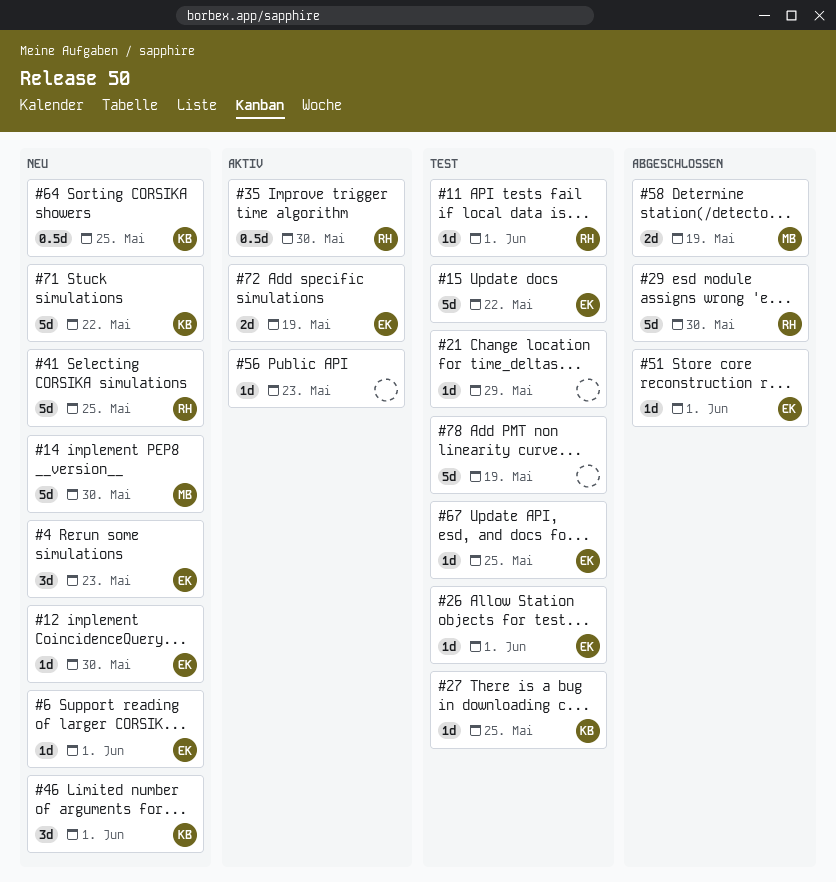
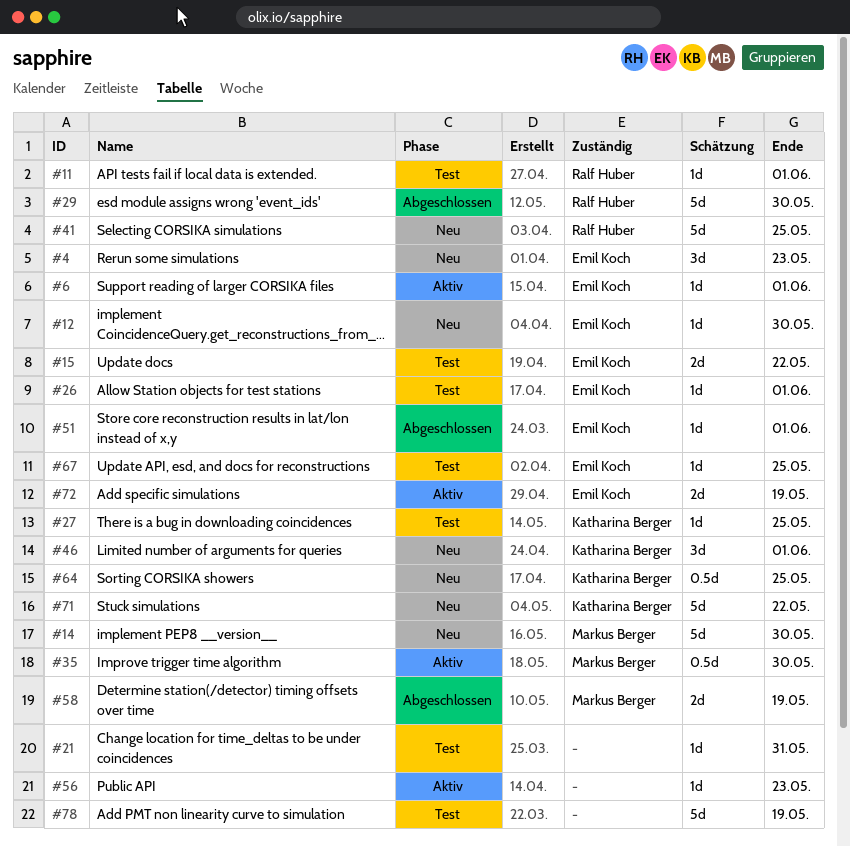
#6, status: Neu -> Aktiv
#15, estimate: 5d -> 2d
#21, due: May 29 -> May 31
#35, owner: Ralf Huber -> Markus Berger

